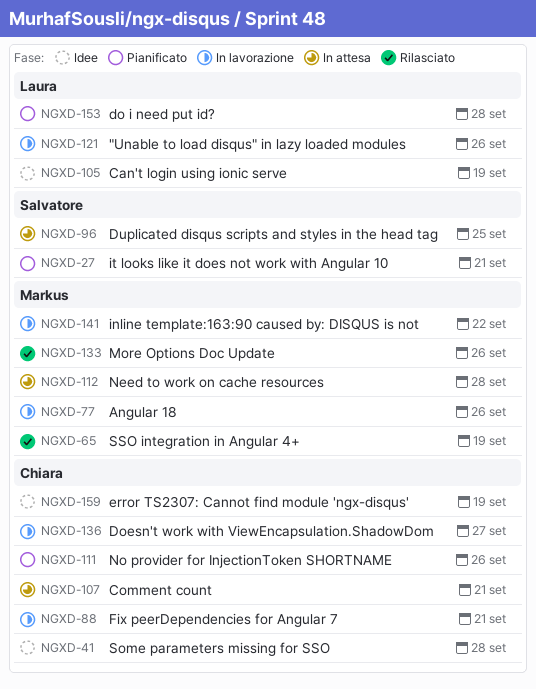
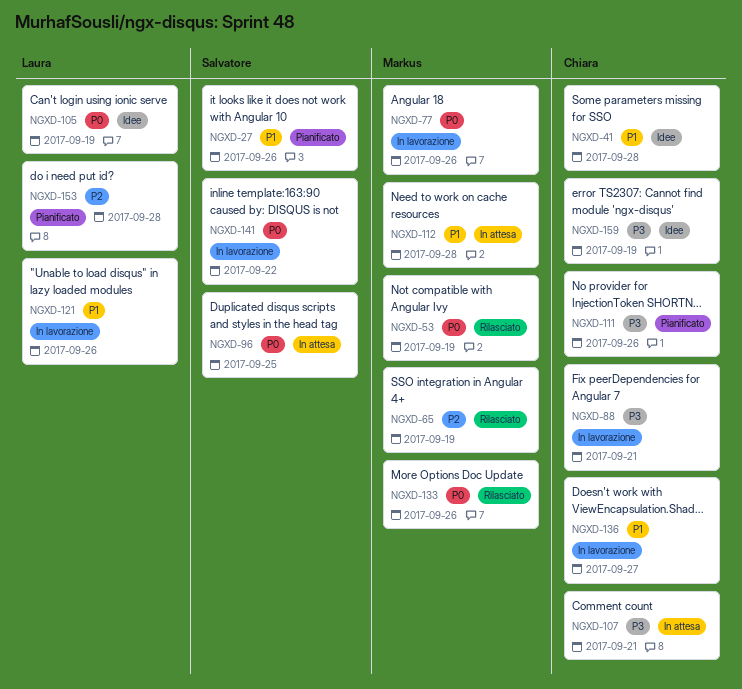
NGXD-27, due: Sep 21 -> Sep 26
NGXD-53: none -> present
NGXD-141, owner: Markus -> Salvatore

